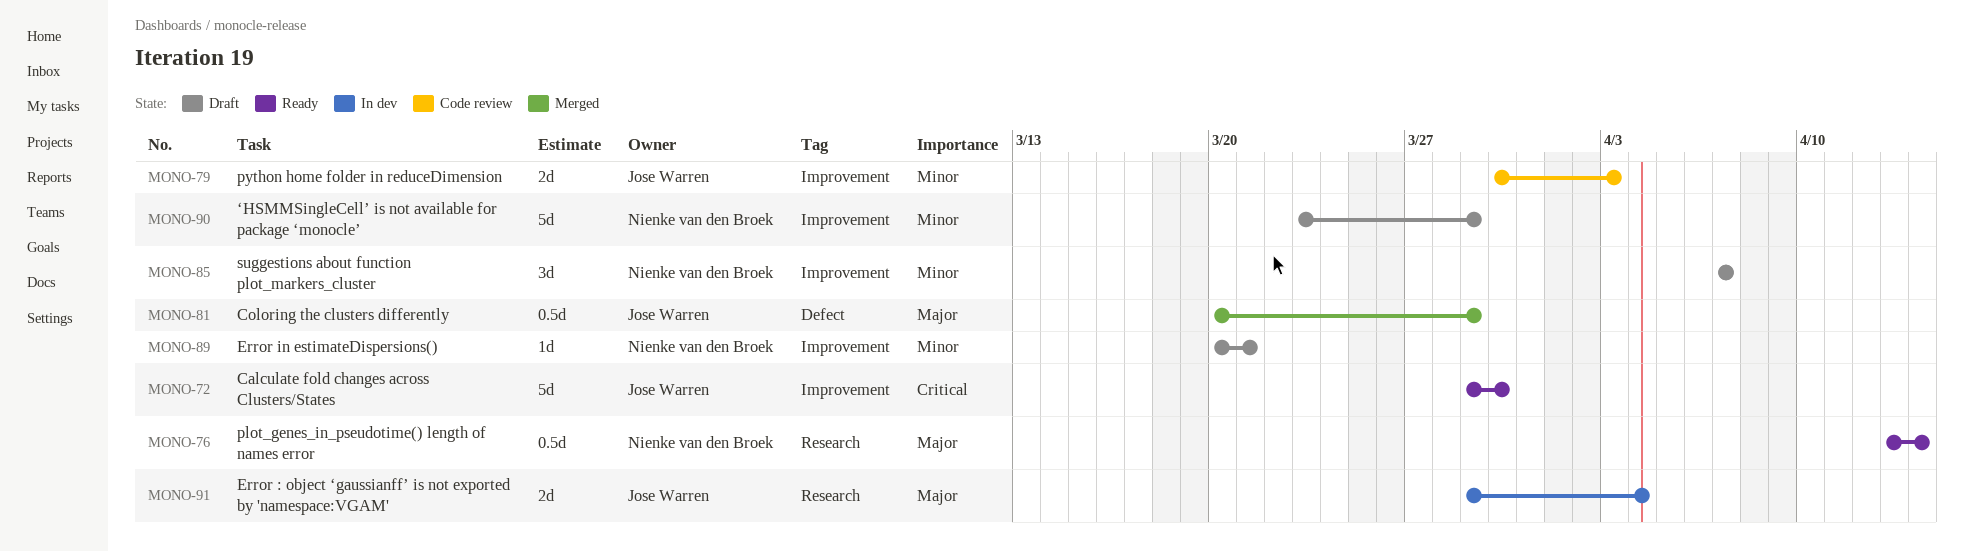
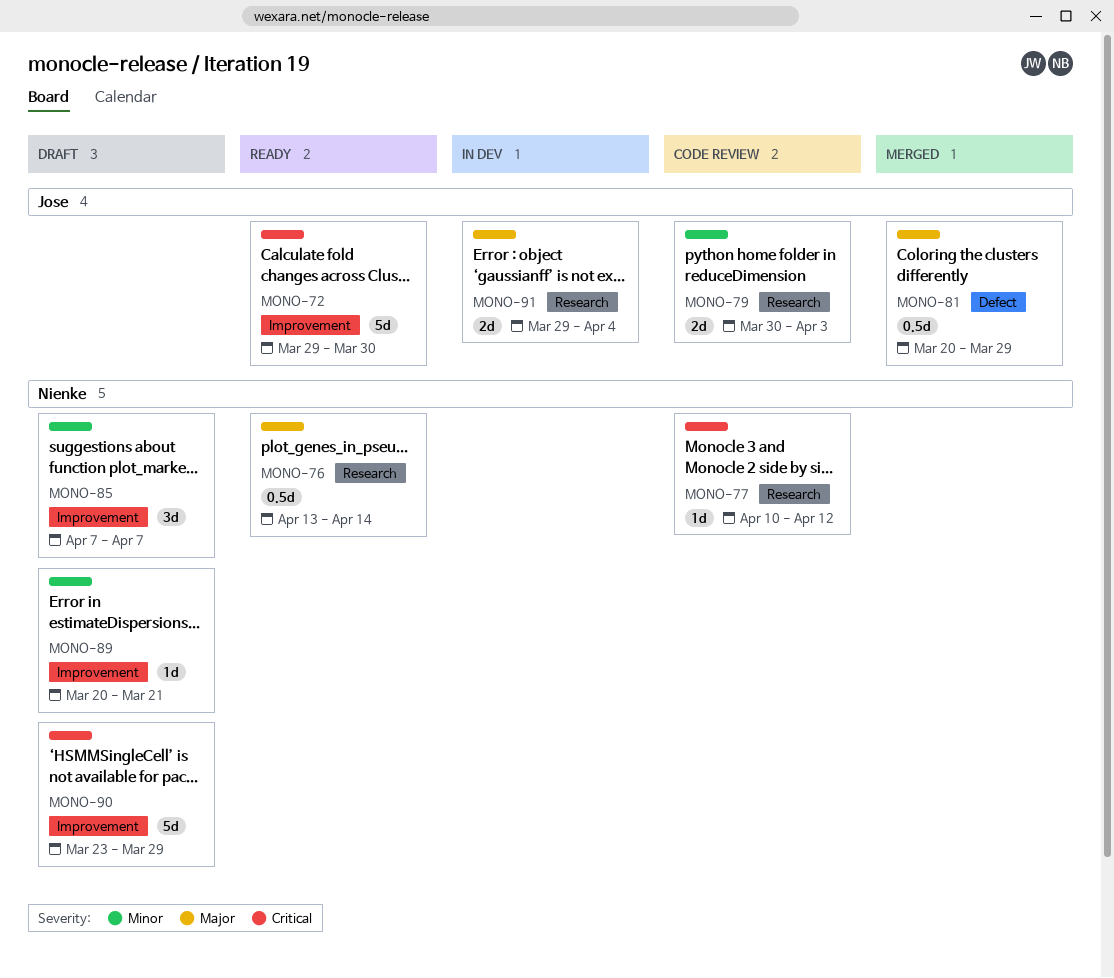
MONO-77: none -> present
MONO-79, label: Improvement -> Research
MONO-90, priority: Minor -> Critical

